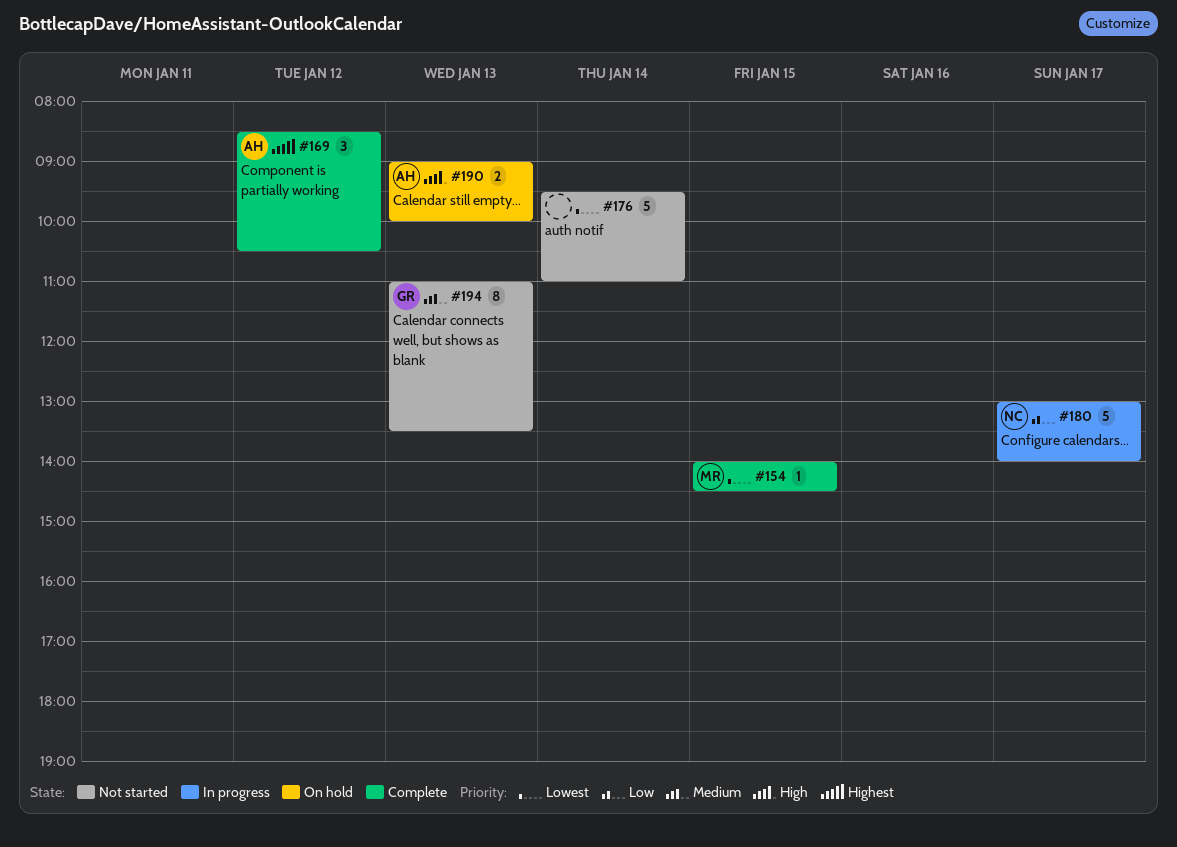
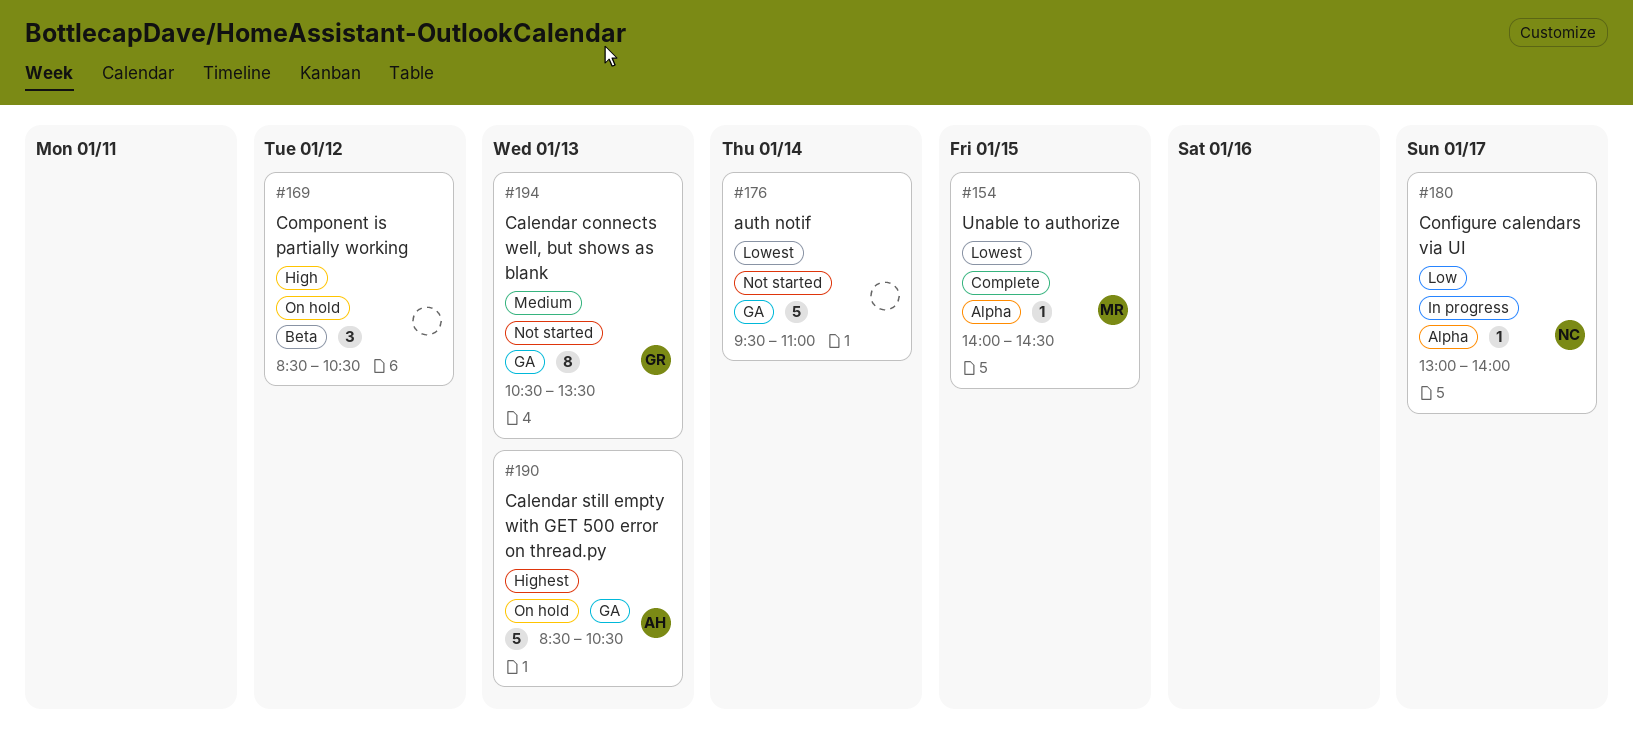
#169, status: Complete -> On hold
#169, owner: AH -> none
#169, priority: Highest -> High
#180, estimate: 5 -> 1
#190, priority: High -> Highest
#190, estimate: 2 -> 5
#190, begins: 09:00 -> 08:30
#190, ends: 10:00 -> 10:30
#194, begins: 11:00 -> 10:30

